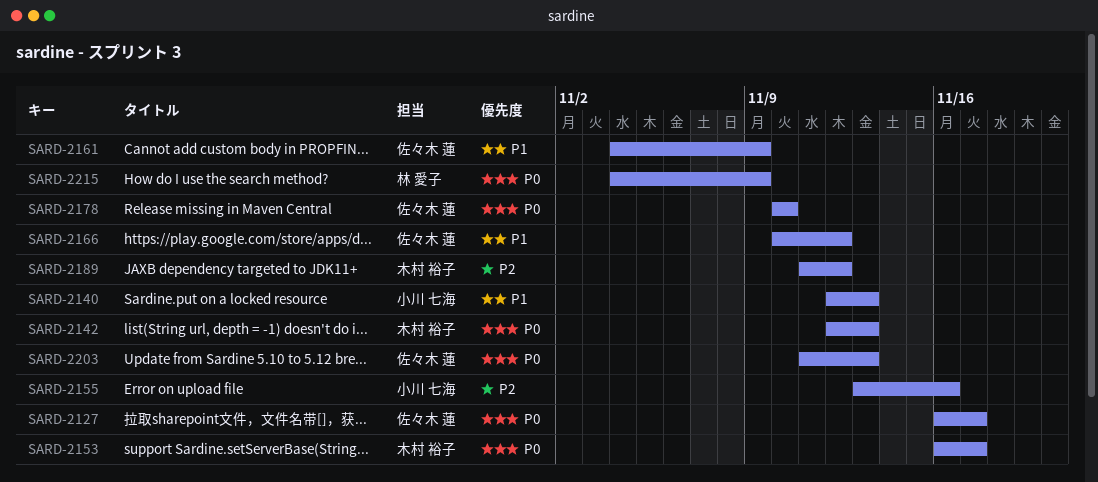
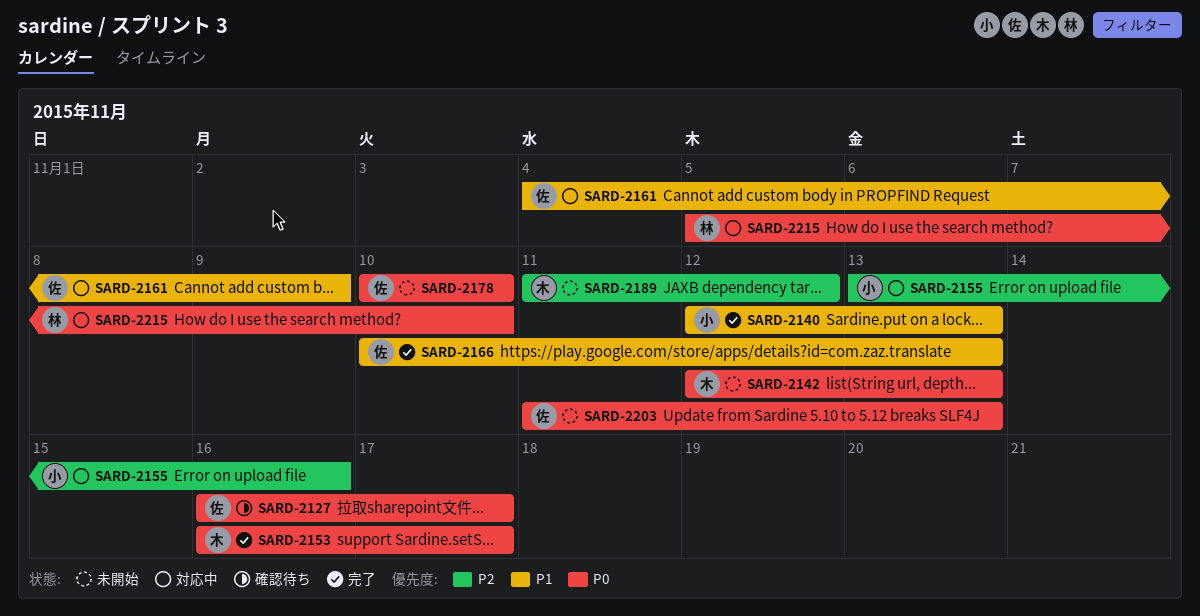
SARD-2166, due: Nov 12 -> Nov 13
SARD-2215, start: Nov 4 -> Nov 5
SARD-2215, due: Nov 9 -> Nov 10

